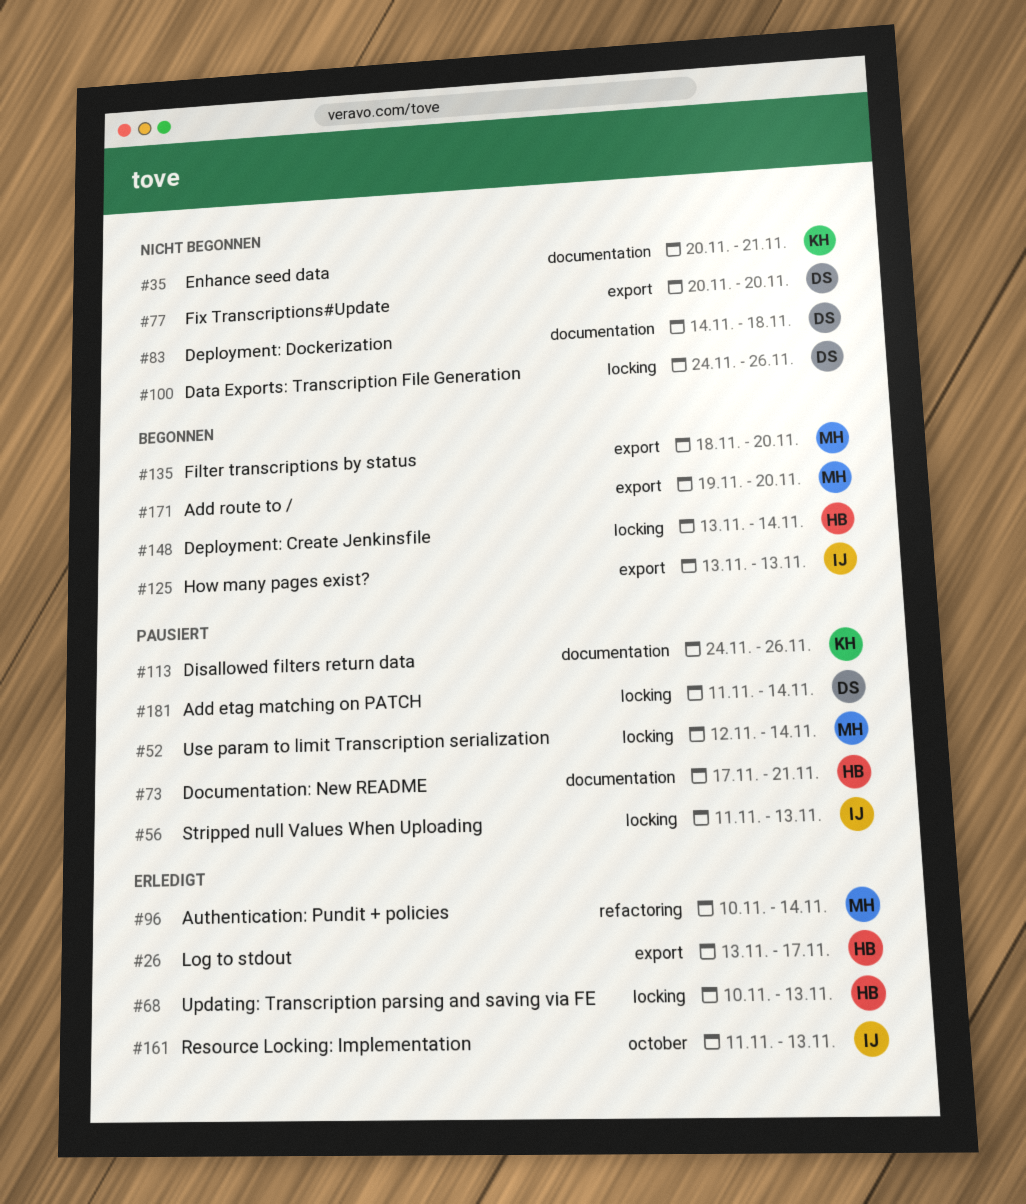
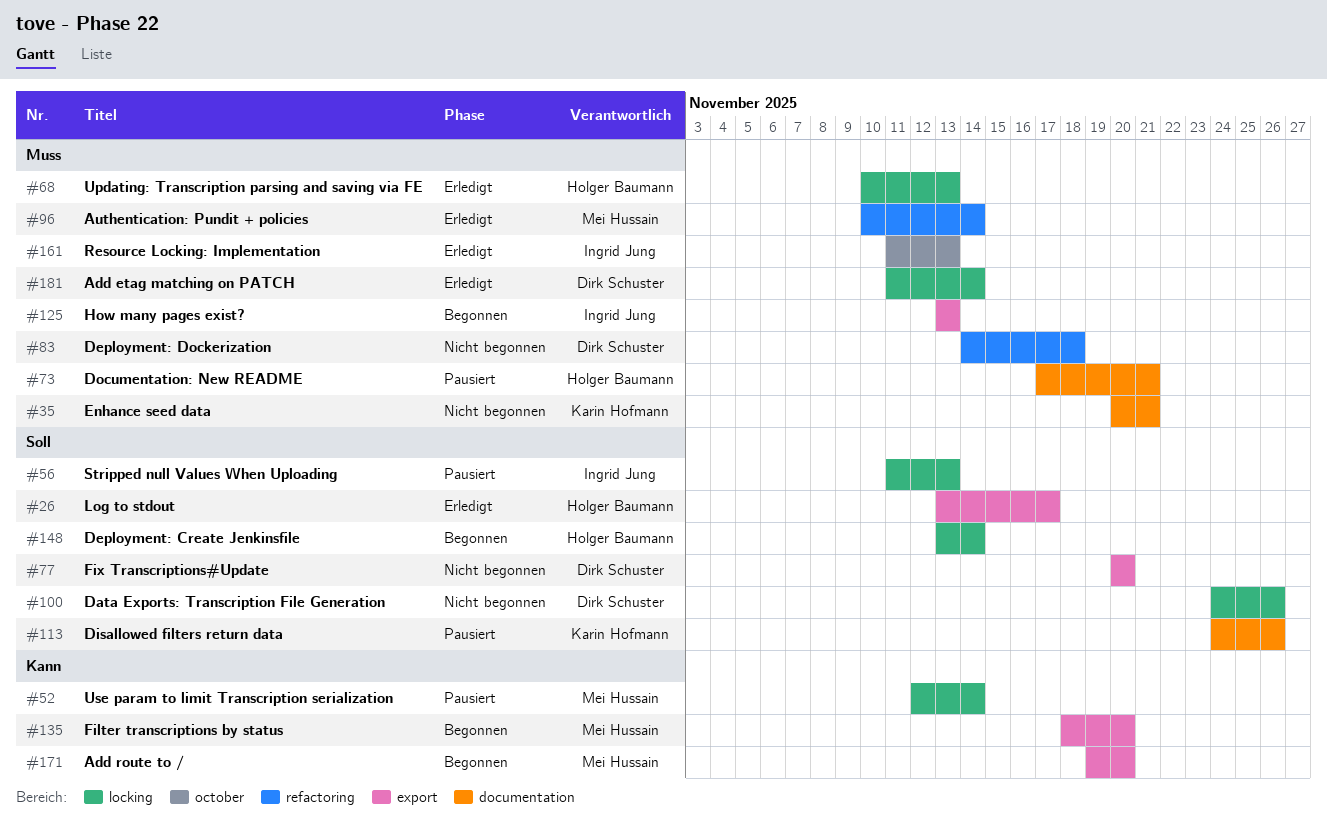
#83, label: documentation -> refactoring
#181, status: Pausiert -> Erledigt

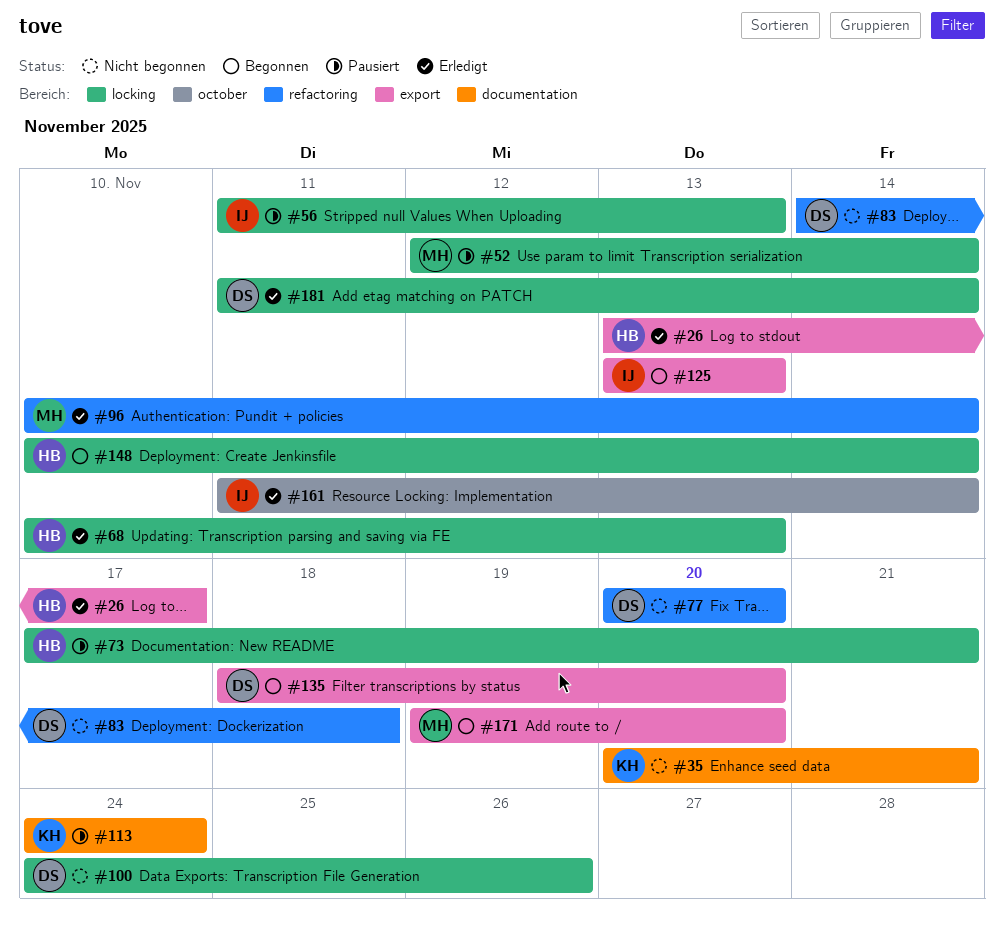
#73, label: documentation -> locking
#77, label: export -> refactoring
#113, due: Nov 26 -> Nov 24
#135, owner: Mei Hussain -> Dirk Schuster
#148, start: Nov 13 -> Nov 10
#161, due: Nov 13 -> Nov 14

